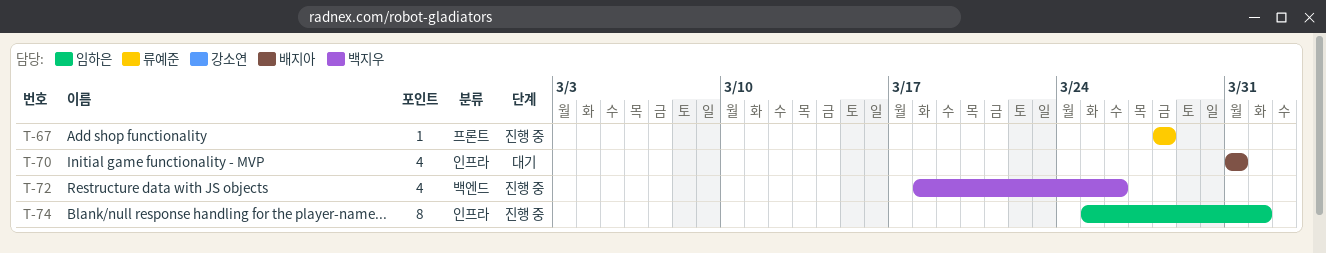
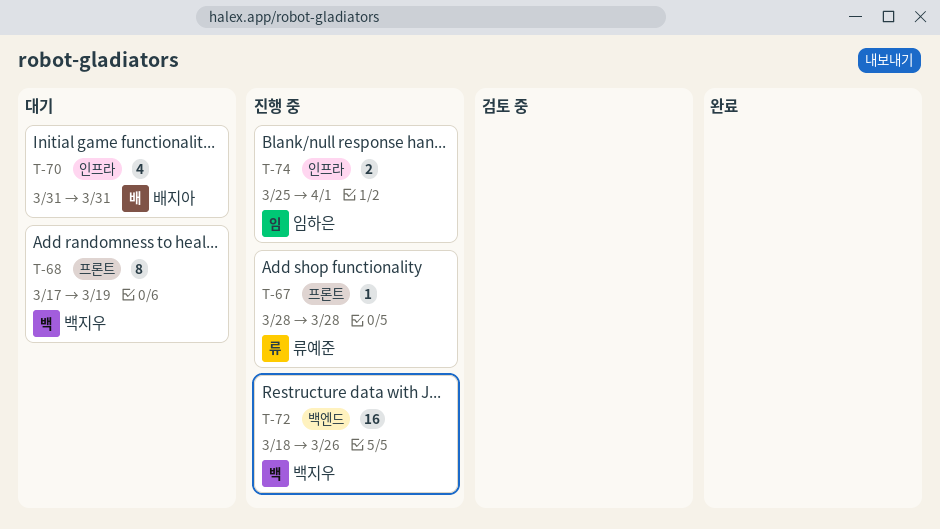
T-68: none -> present
T-72, estimate: 4 -> 16
T-74, estimate: 8 -> 2

